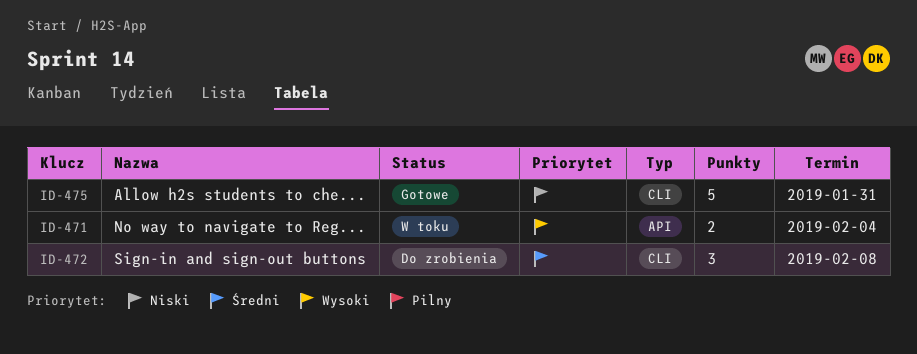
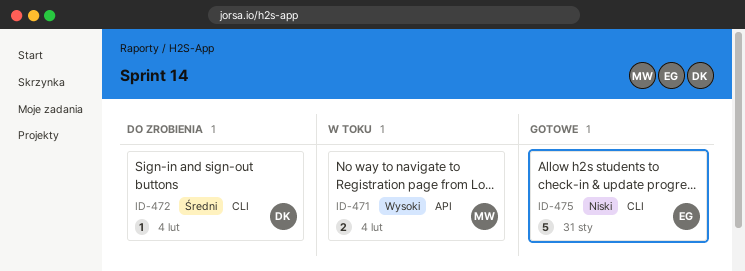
ID-472, estimate: 3 -> 1
ID-472, due: Feb 8 -> Feb 4

